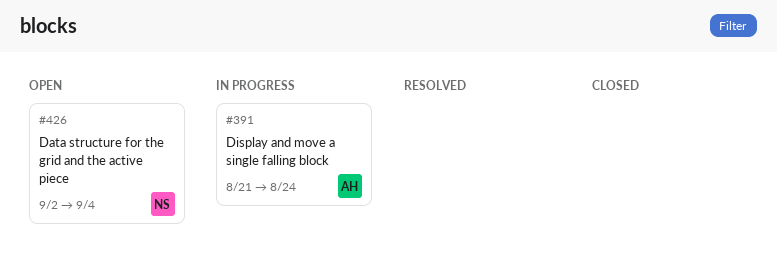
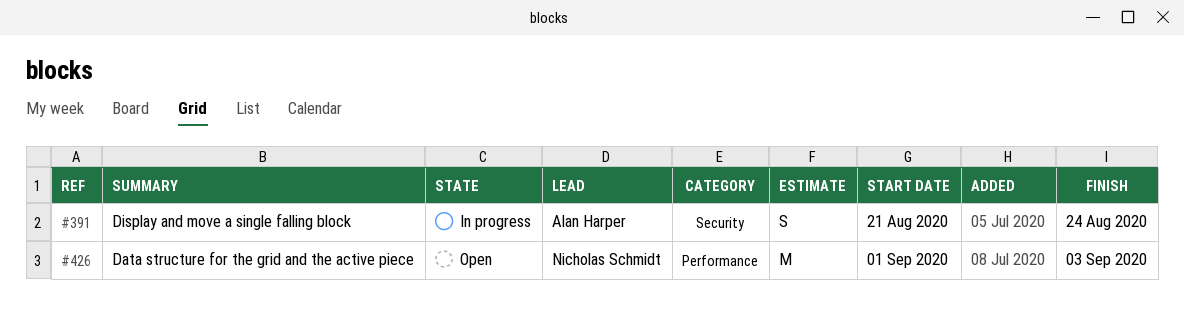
#426, start: Sep 2 -> Sep 1
#426, due: Sep 4 -> Sep 3

